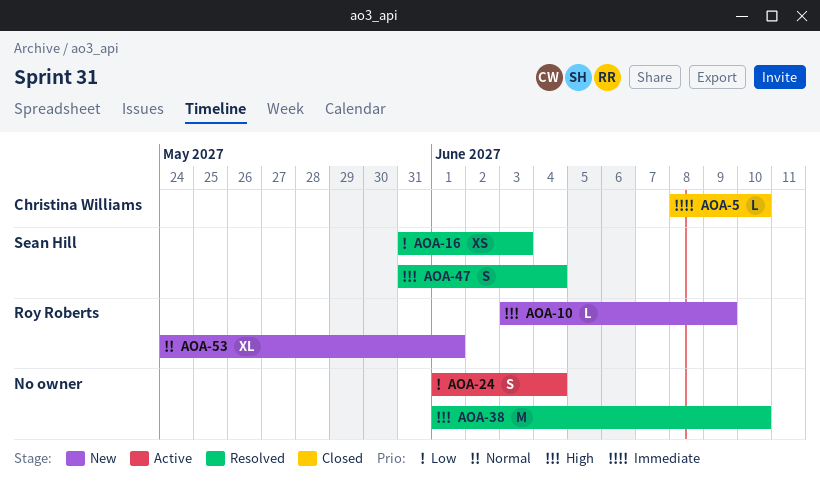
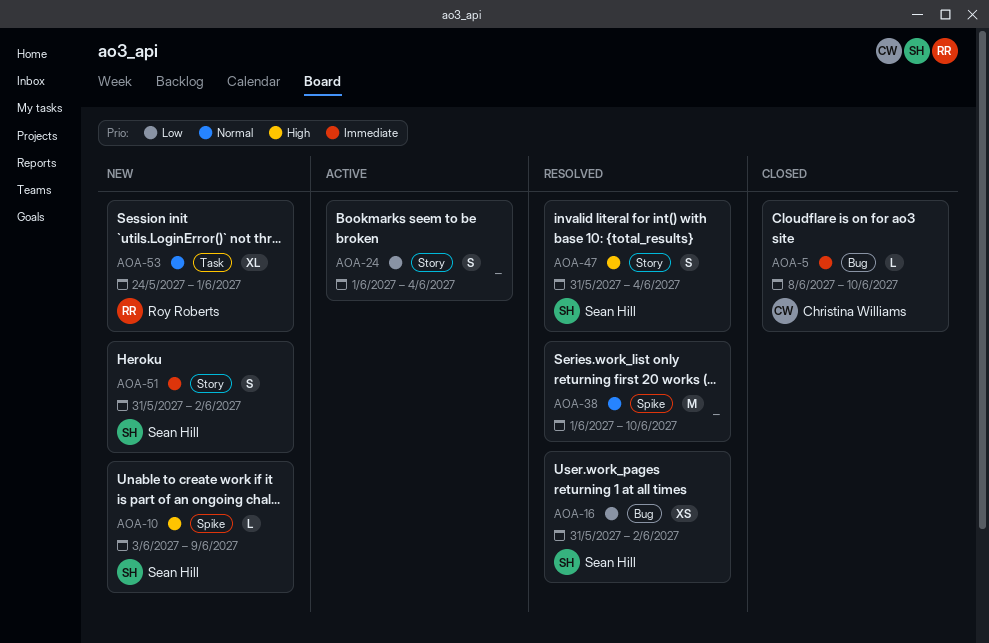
AOA-10, owner: Roy Roberts -> Sean Hill
AOA-16, due: Jun 3 -> Jun 2
AOA-38, priority: High -> Normal
AOA-51: none -> present

